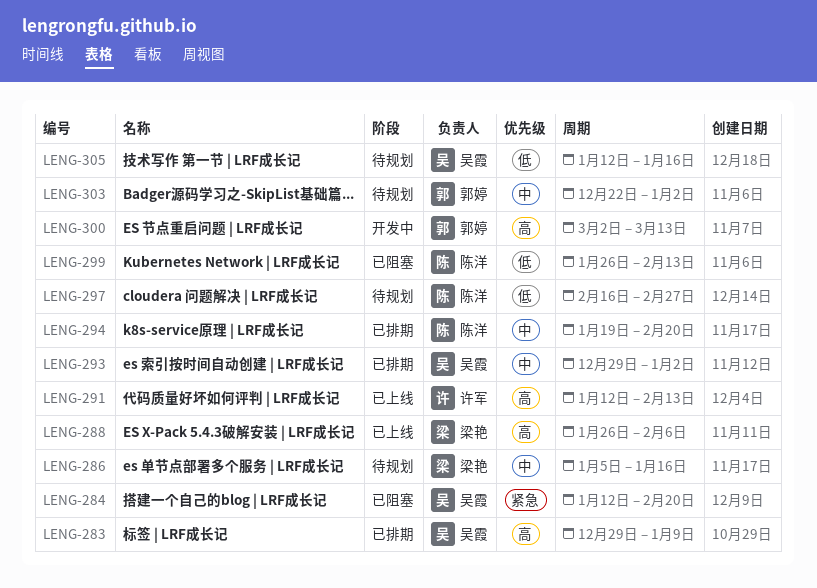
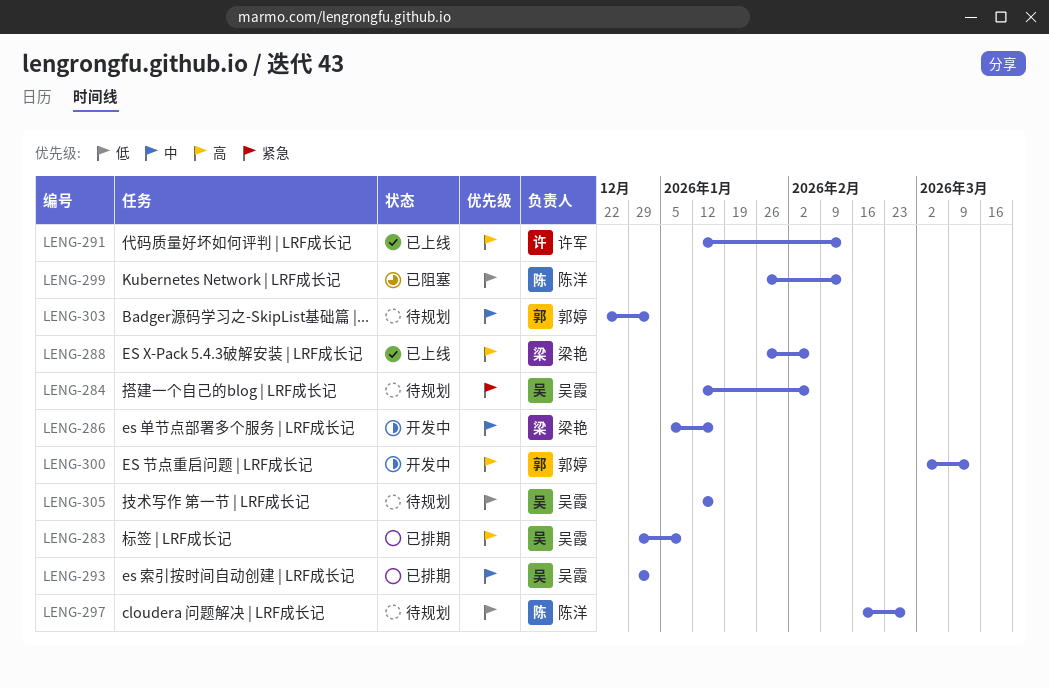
LENG-284, status: 已阻塞 -> 待规划
LENG-284, due: Feb 20 -> Feb 6
LENG-286, status: 待规划 -> 开发中
LENG-294: present -> none

